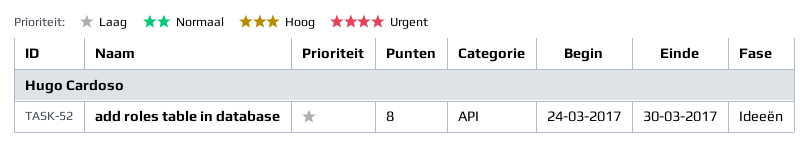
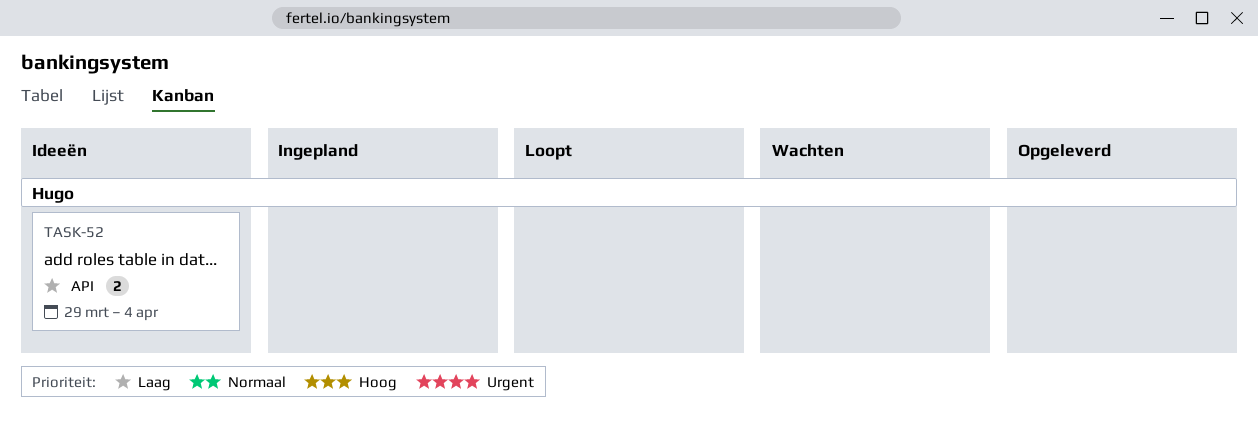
TASK-52, estimate: 8 -> 2
TASK-52, start: Mar 24 -> Mar 29
TASK-52, due: Mar 30 -> Apr 4

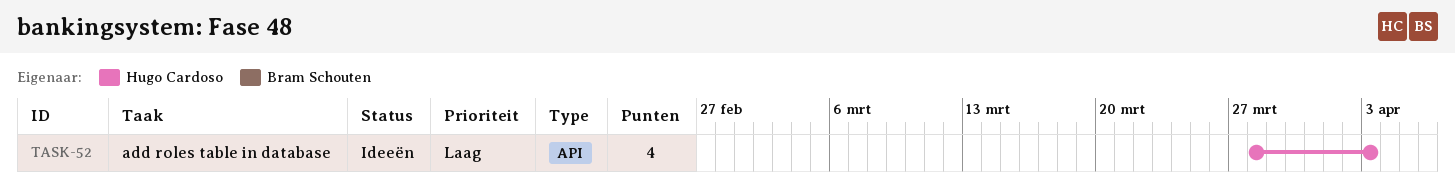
TASK-52, estimate: 2 -> 4
TASK-52, start: Mar 29 -> Mar 28
TASK-52, due: Apr 4 -> Apr 3

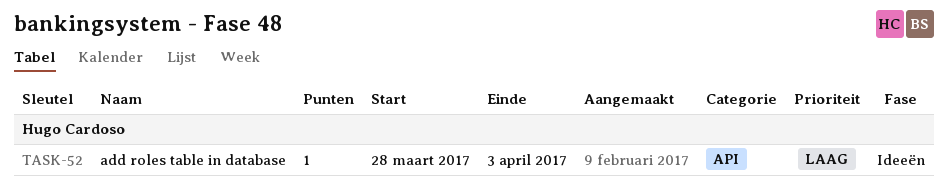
TASK-52, estimate: 4 -> 1

